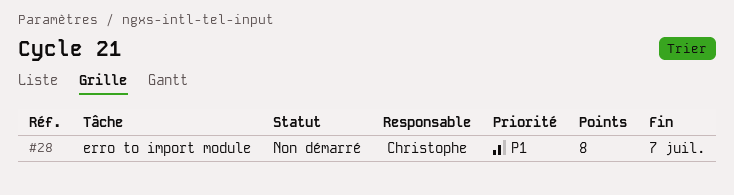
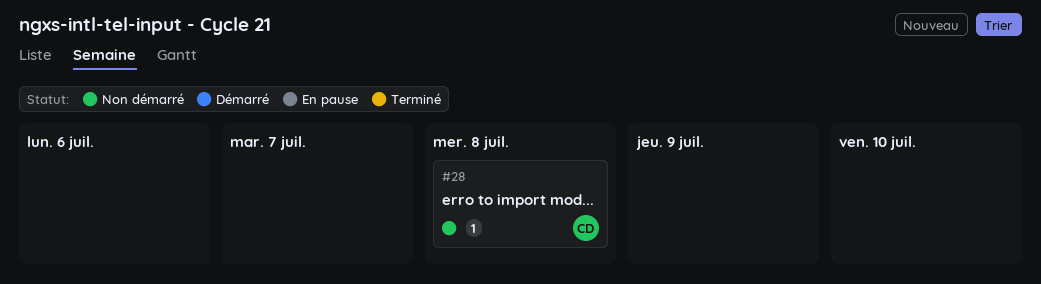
#28, estimate: 8 -> 1
#28, due: Jul 7 -> Jul 8

